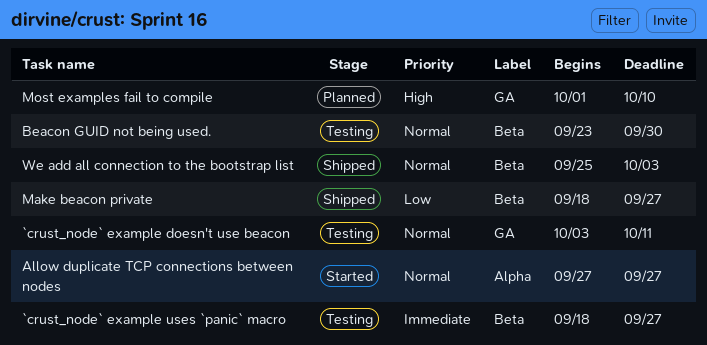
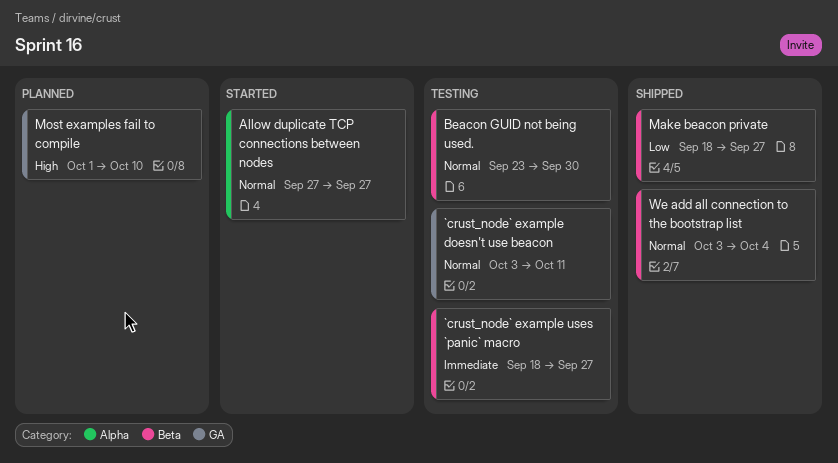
We add all connection to the bootstrap list, start: Sep 25 -> Oct 3
We add all connection to the bootstrap list, due: Oct 3 -> Oct 4

